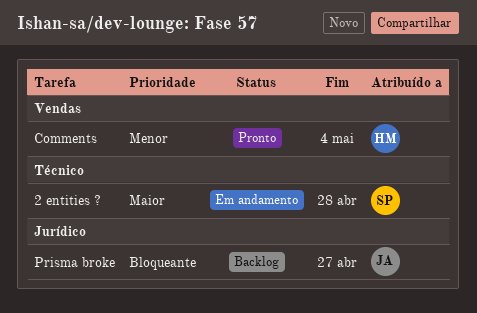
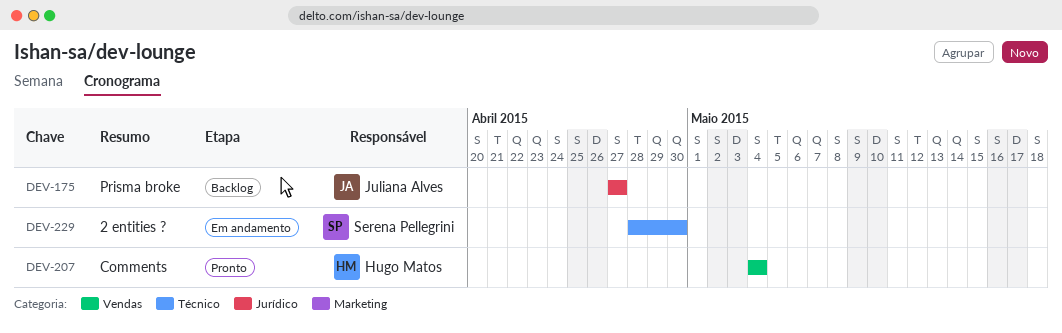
2 entities ?, due: Apr 28 -> Apr 30

